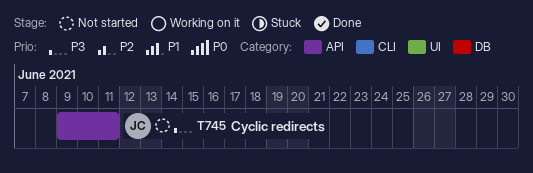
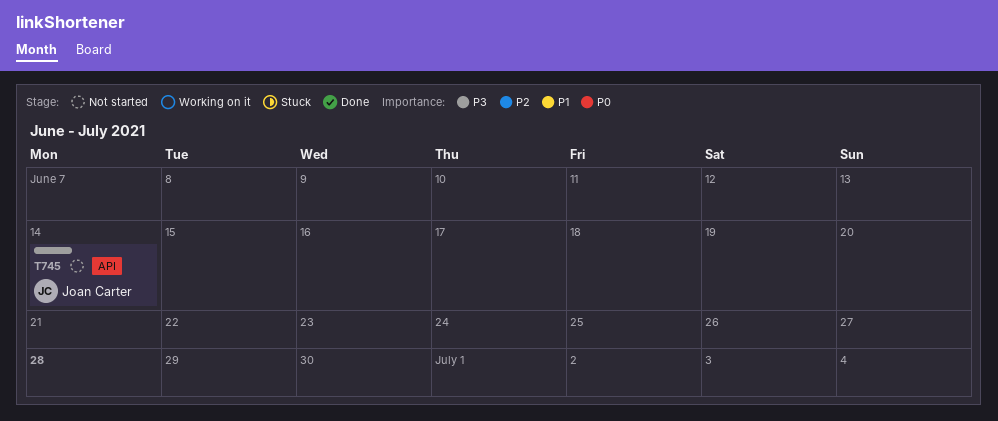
T745, due: Jun 11 -> Jun 14

